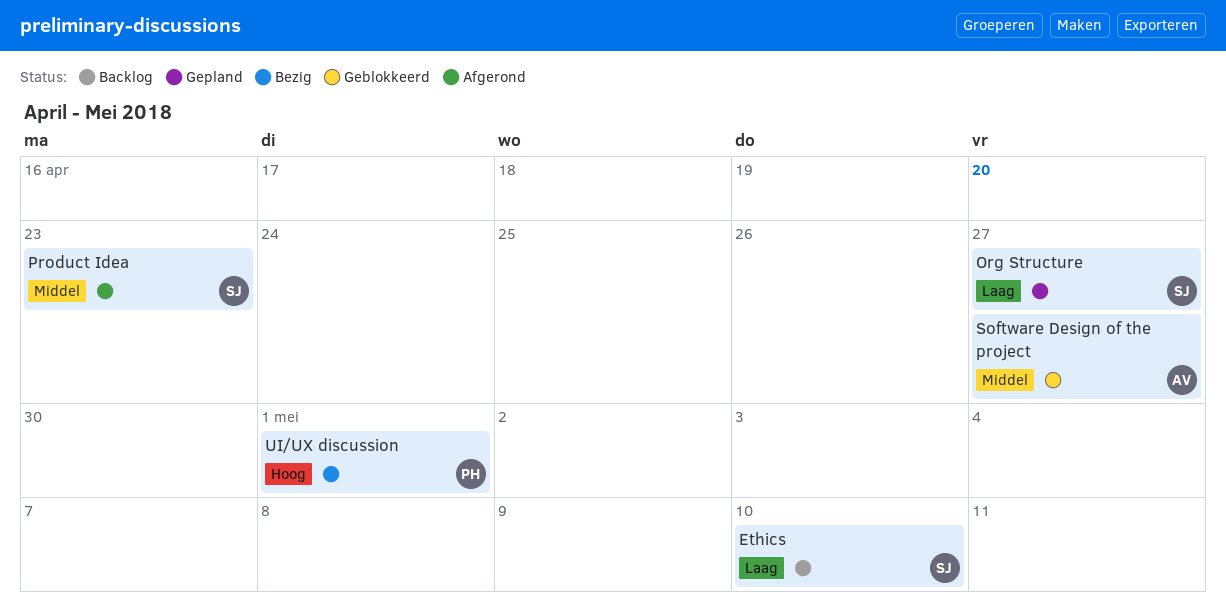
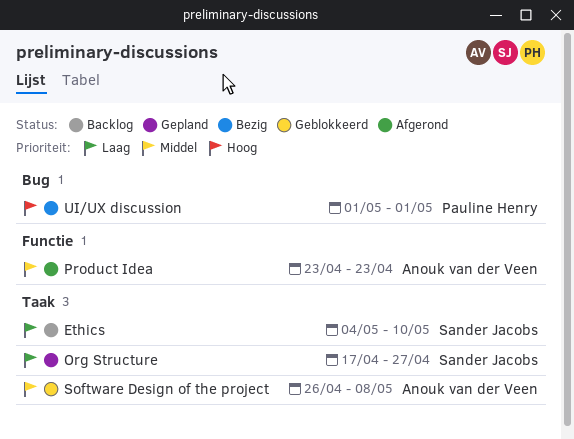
Product Idea, owner: Sander Jacobs -> Anouk van der Veen
Software Design of the project, due: Apr 27 -> May 8

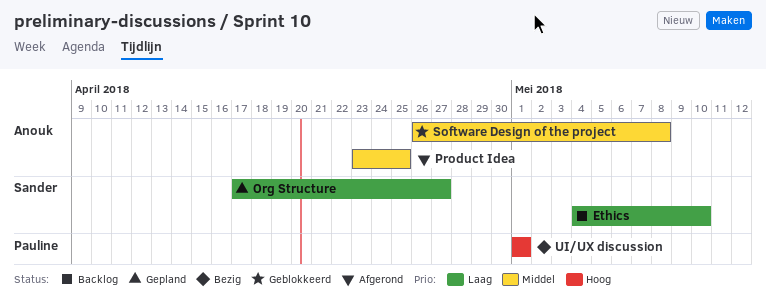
Product Idea, due: Apr 23 -> Apr 25

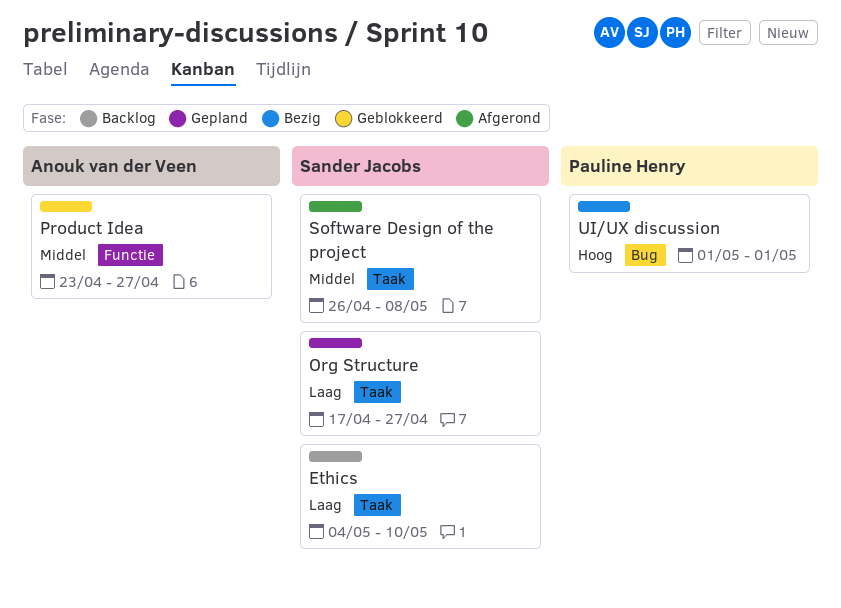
Product Idea, status: Afgerond -> Geblokkeerd
Product Idea, due: Apr 25 -> Apr 27
Software Design of the project, status: Geblokkeerd -> Afgerond
Software Design of the project, owner: Anouk van der Veen -> Sander Jacobs

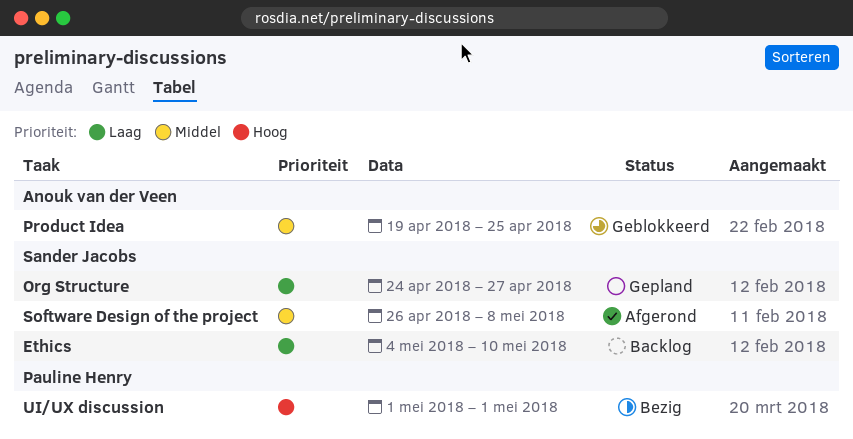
Org Structure, start: Apr 17 -> Apr 24
Product Idea, start: Apr 23 -> Apr 19
Product Idea, due: Apr 27 -> Apr 25

